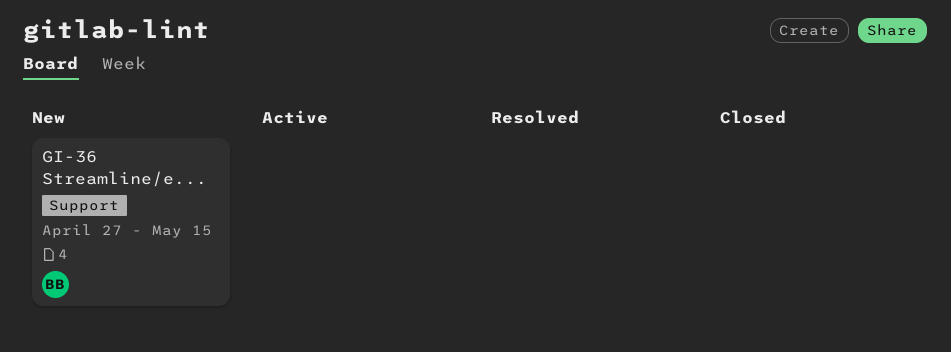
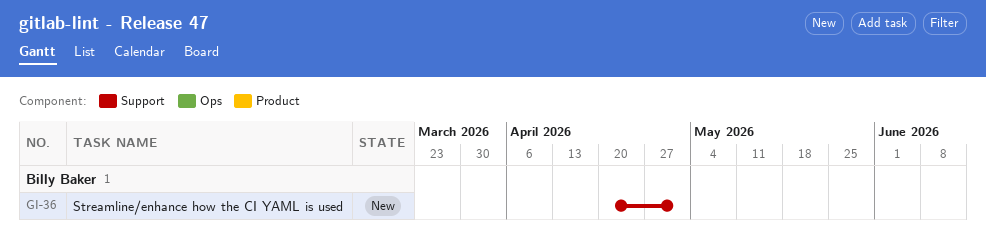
GI-36, start: Apr 27 -> Apr 20
GI-36, due: May 15 -> May 1

